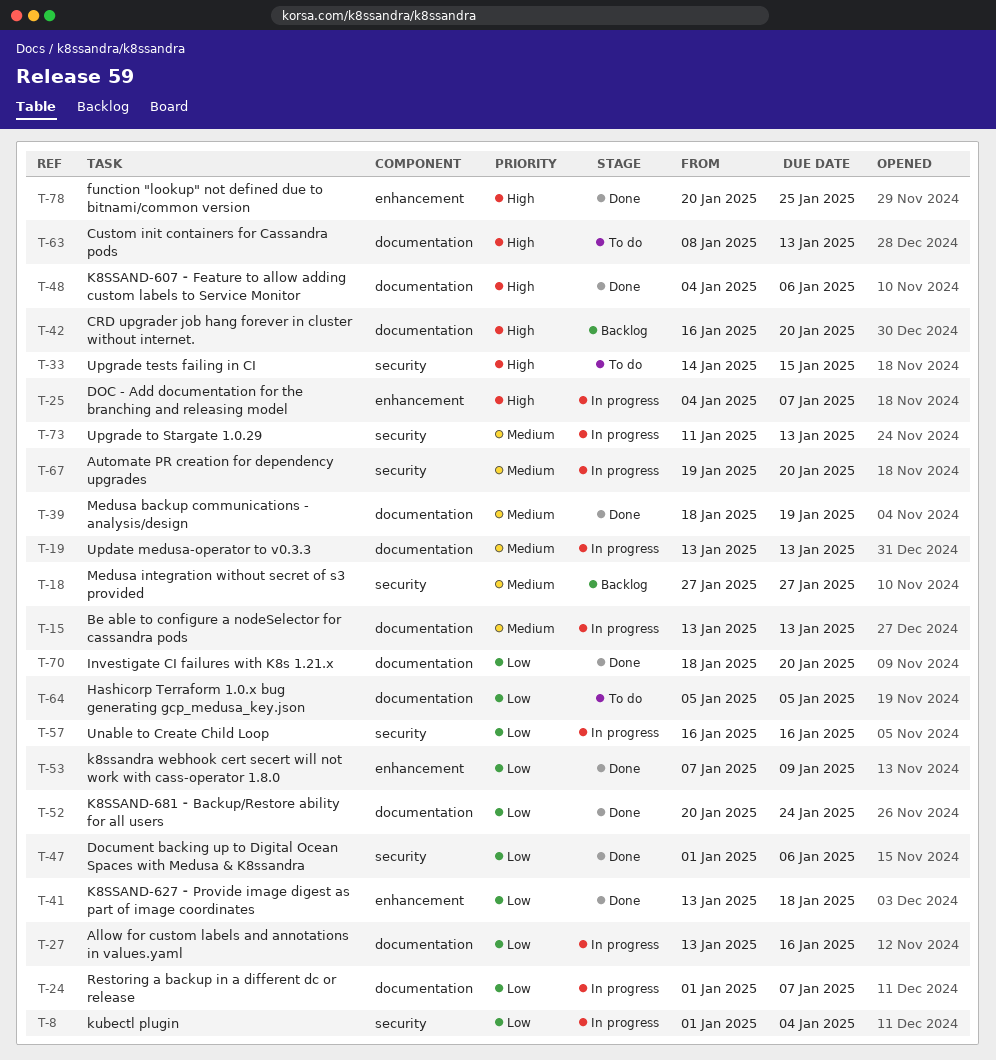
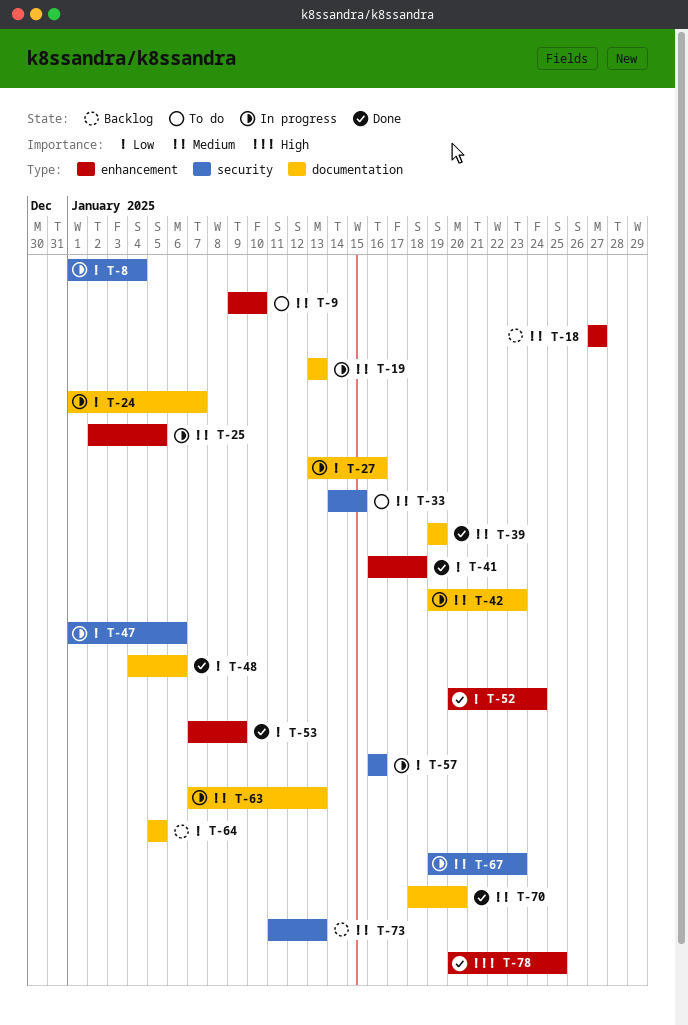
T-9: none -> present
T-15: present -> none
T-18, label: security -> enhancement
T-25, priority: High -> Medium
T-25, start: Jan 4 -> Jan 2
T-25, due: Jan 7 -> Jan 5
T-33, priority: High -> Medium
T-39, start: Jan 18 -> Jan 19
T-41, start: Jan 13 -> Jan 16
T-42, status: Backlog -> In progress
T-42, priority: High -> Medium
T-42, start: Jan 16 -> Jan 19
T-42, due: Jan 20 -> Jan 23
T-47, status: Done -> In progress
T-48, priority: High -> Low
T-52, label: documentation -> enhancement
T-63, status: To do -> In progress
T-63, priority: High -> Medium
T-63, start: Jan 8 -> Jan 7
T-64, status: To do -> Backlog
T-67, due: Jan 20 -> Jan 23
T-70, priority: Low -> Medium
T-73, status: In progress -> Backlog

